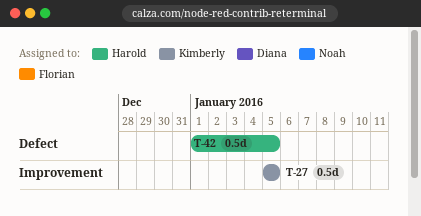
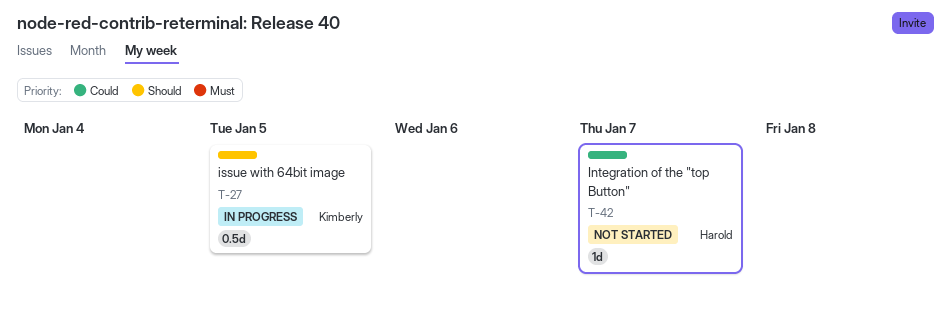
T-42, estimate: 0.5d -> 1d
T-42, due: Jan 5 -> Jan 7

